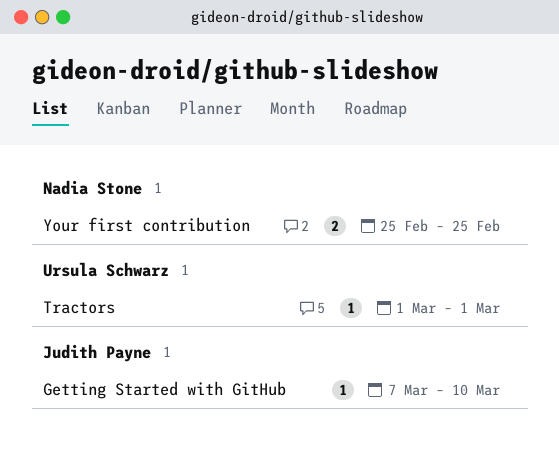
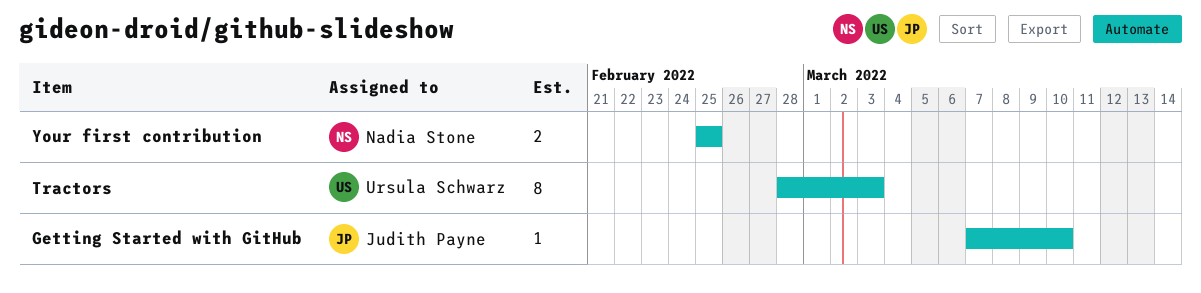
Tractors, estimate: 1 -> 8
Tractors, start: Mar 1 -> Feb 28
Tractors, due: Mar 1 -> Mar 3

